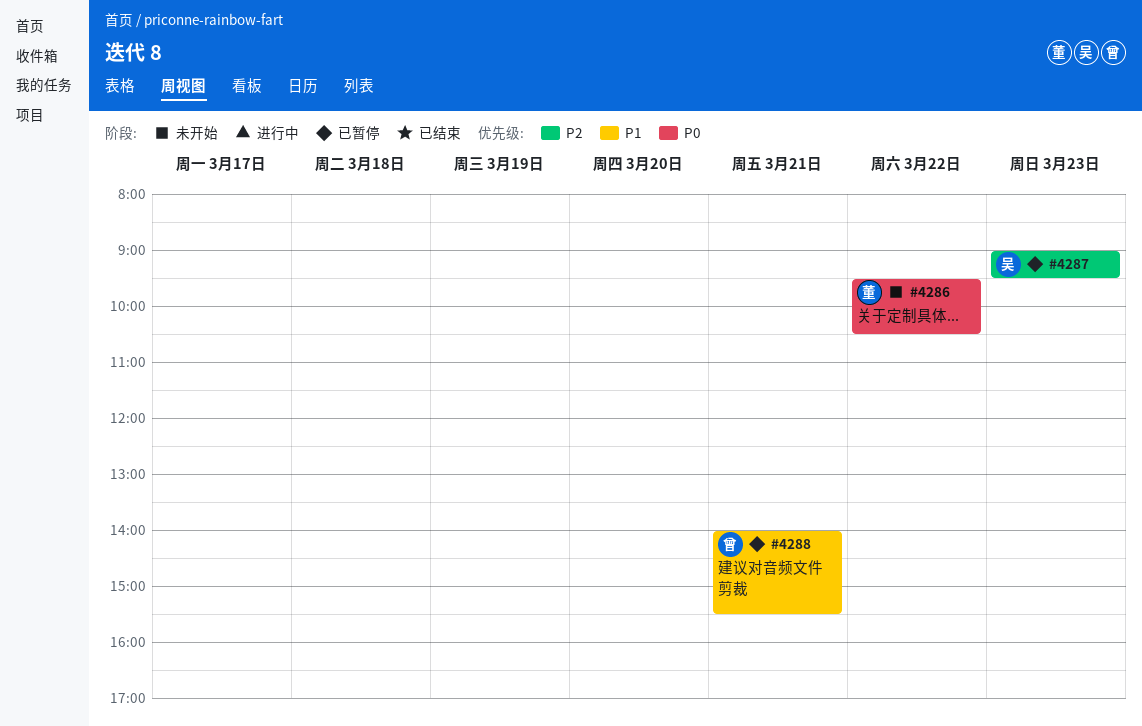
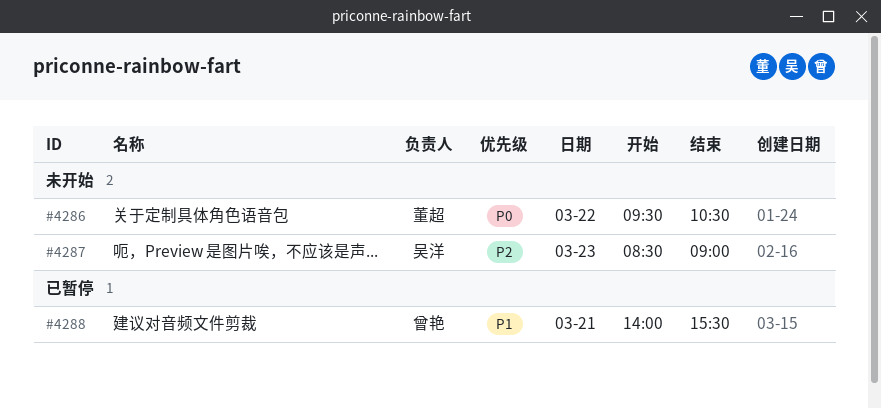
#4287, status: 已暂停 -> 未开始
#4287, begins: 09:00 -> 08:30
#4287, ends: 09:30 -> 09:00

